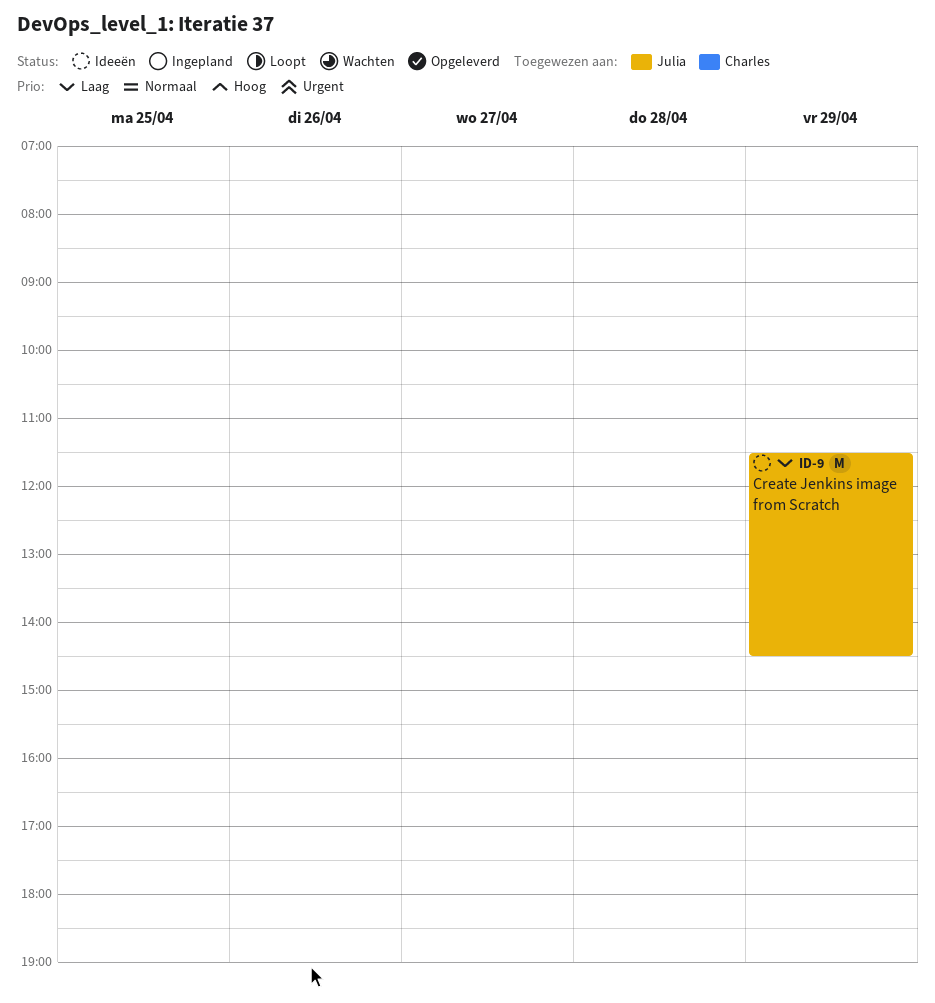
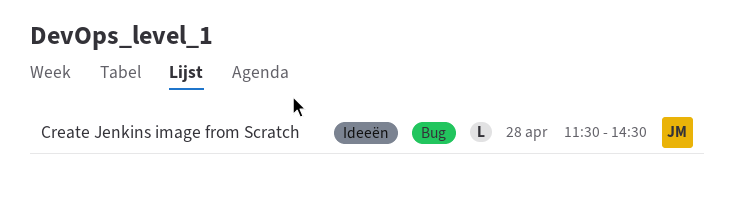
Create Jenkins image from Scratch, estimate: M -> L
Create Jenkins image from Scratch, day: Apr 29 -> Apr 28

